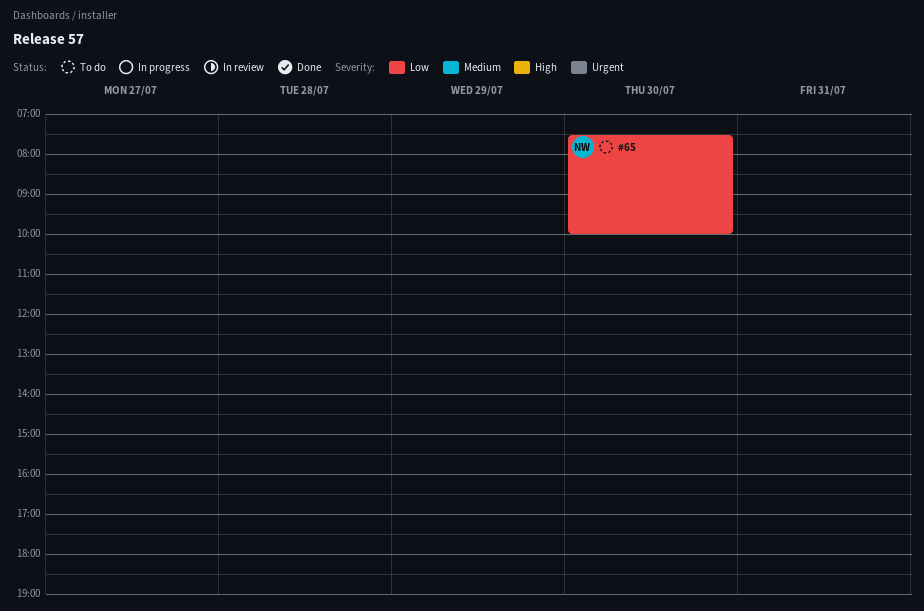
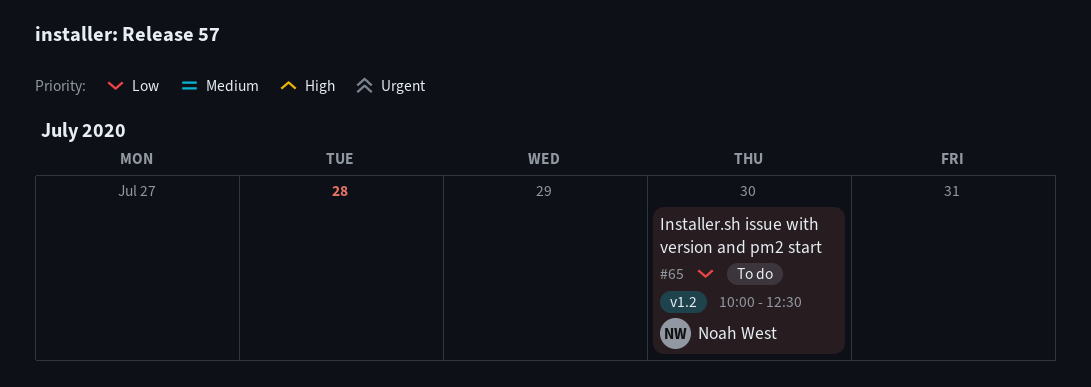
#65, begins: 07:30 -> 10:00
#65, ends: 10:00 -> 12:30

